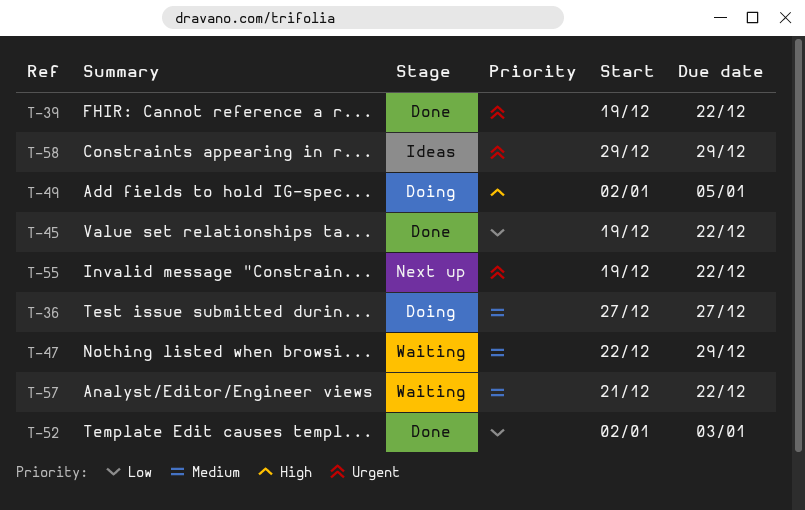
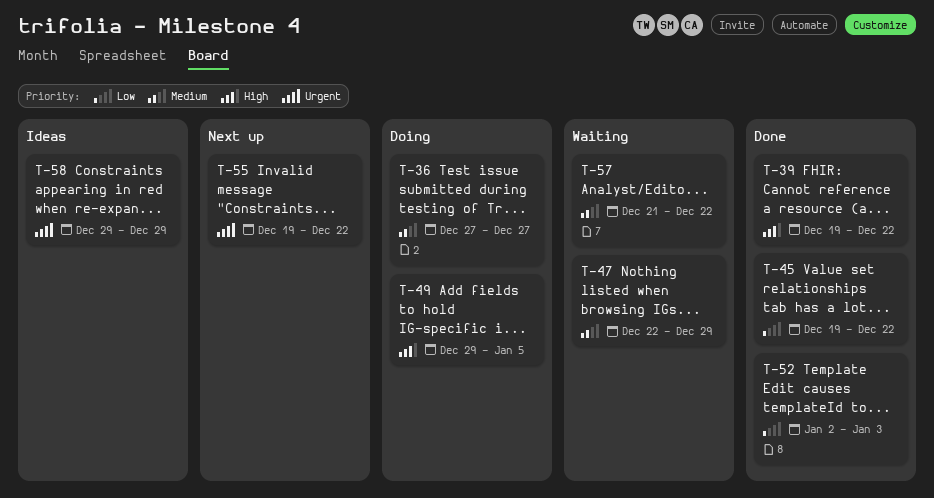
T-39, priority: Urgent -> High
T-49, start: Jan 2 -> Dec 29

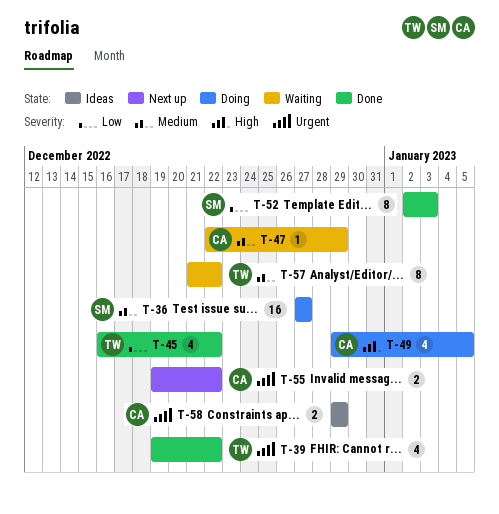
T-39, priority: High -> Urgent
T-45, start: Dec 19 -> Dec 16

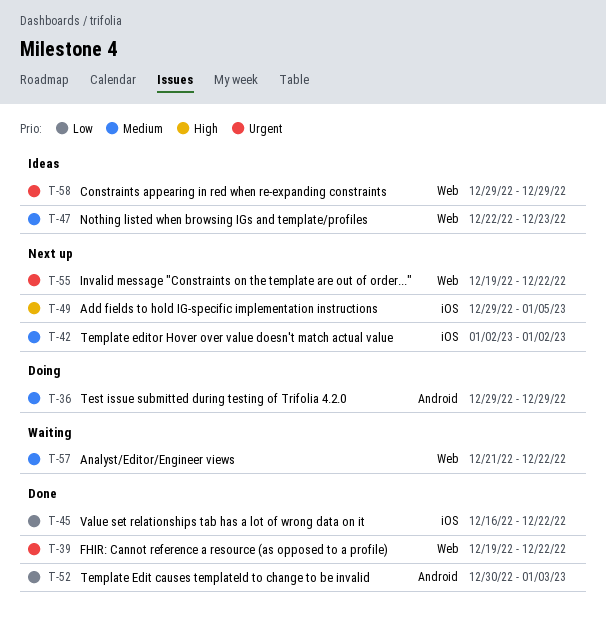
T-36, start: Dec 27 -> Dec 29
T-36, due: Dec 27 -> Dec 29
T-42: none -> present
T-47, status: Waiting -> Ideas
T-47, due: Dec 29 -> Dec 23
T-49, status: Doing -> Next up
T-52, start: Jan 2 -> Dec 30

